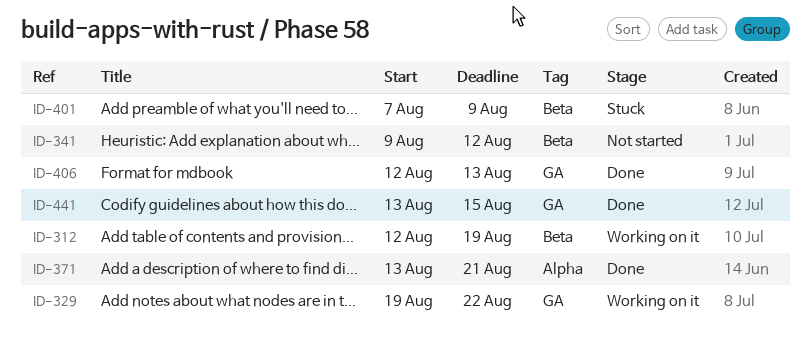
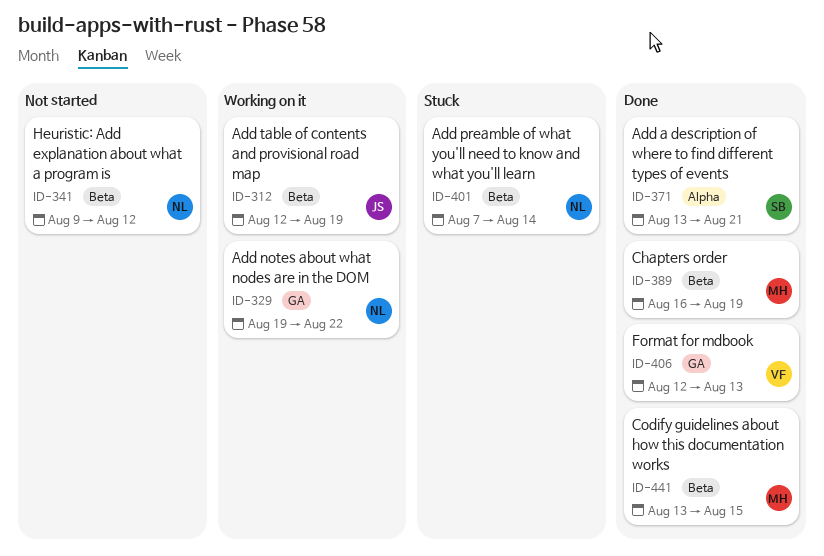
ID-389: none -> present
ID-401, due: Aug 9 -> Aug 14
ID-441, label: GA -> Beta

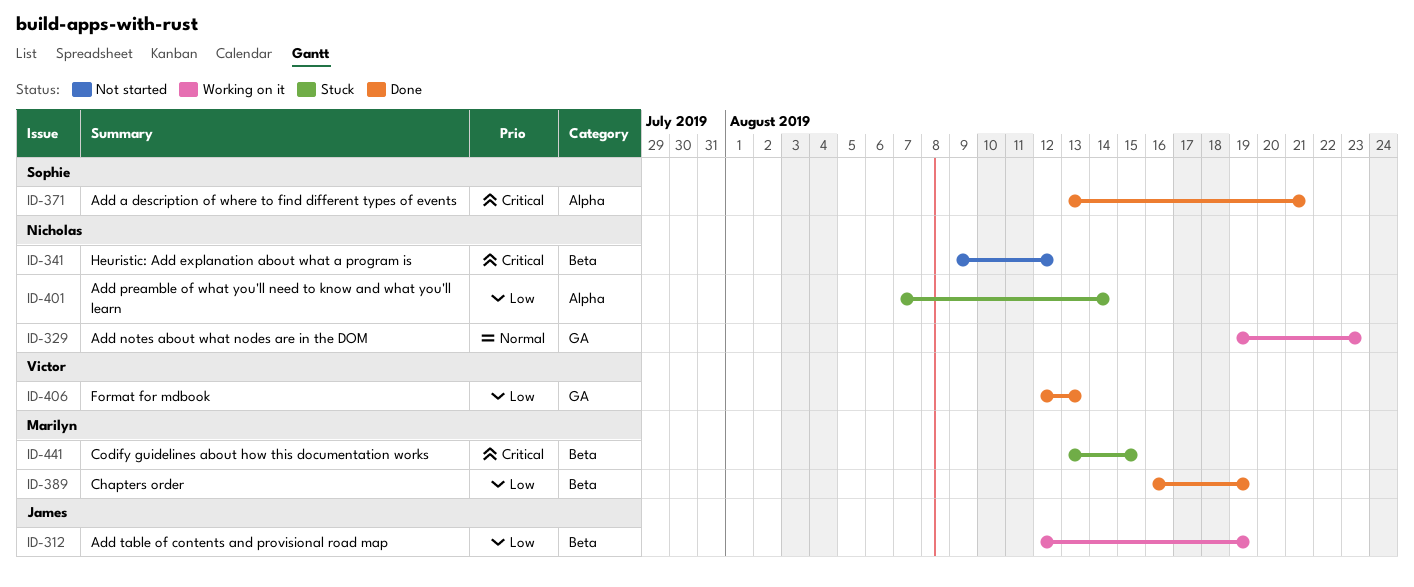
ID-329, due: Aug 22 -> Aug 23
ID-401, label: Beta -> Alpha
ID-441, status: Done -> Stuck

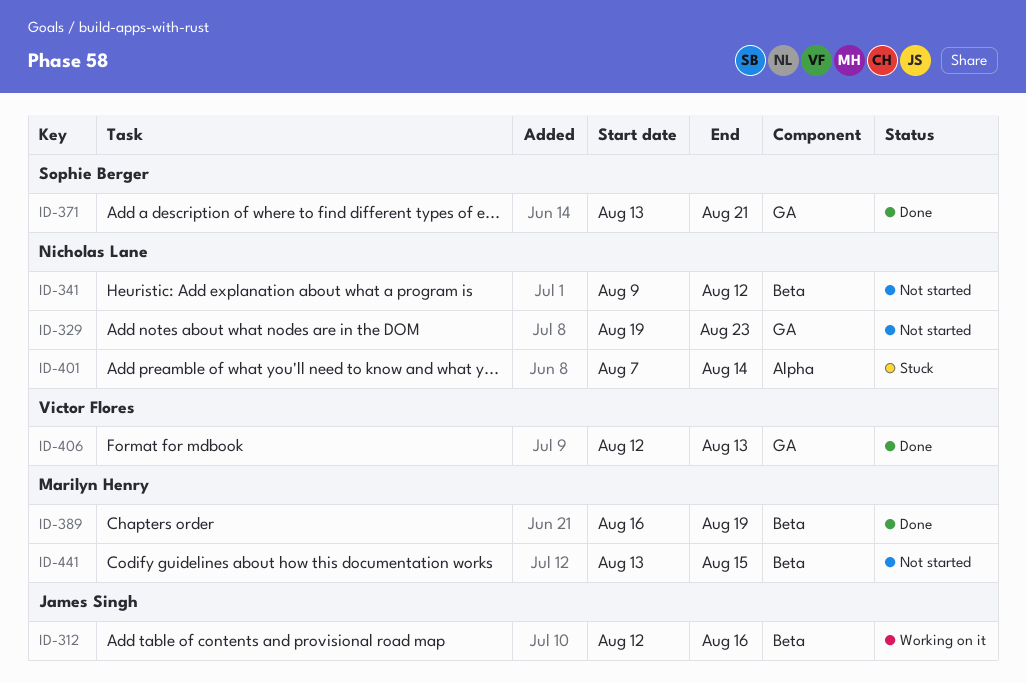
ID-312, due: Aug 19 -> Aug 16
ID-329, status: Working on it -> Not started
ID-371, label: Alpha -> GA
ID-441, status: Stuck -> Not started

